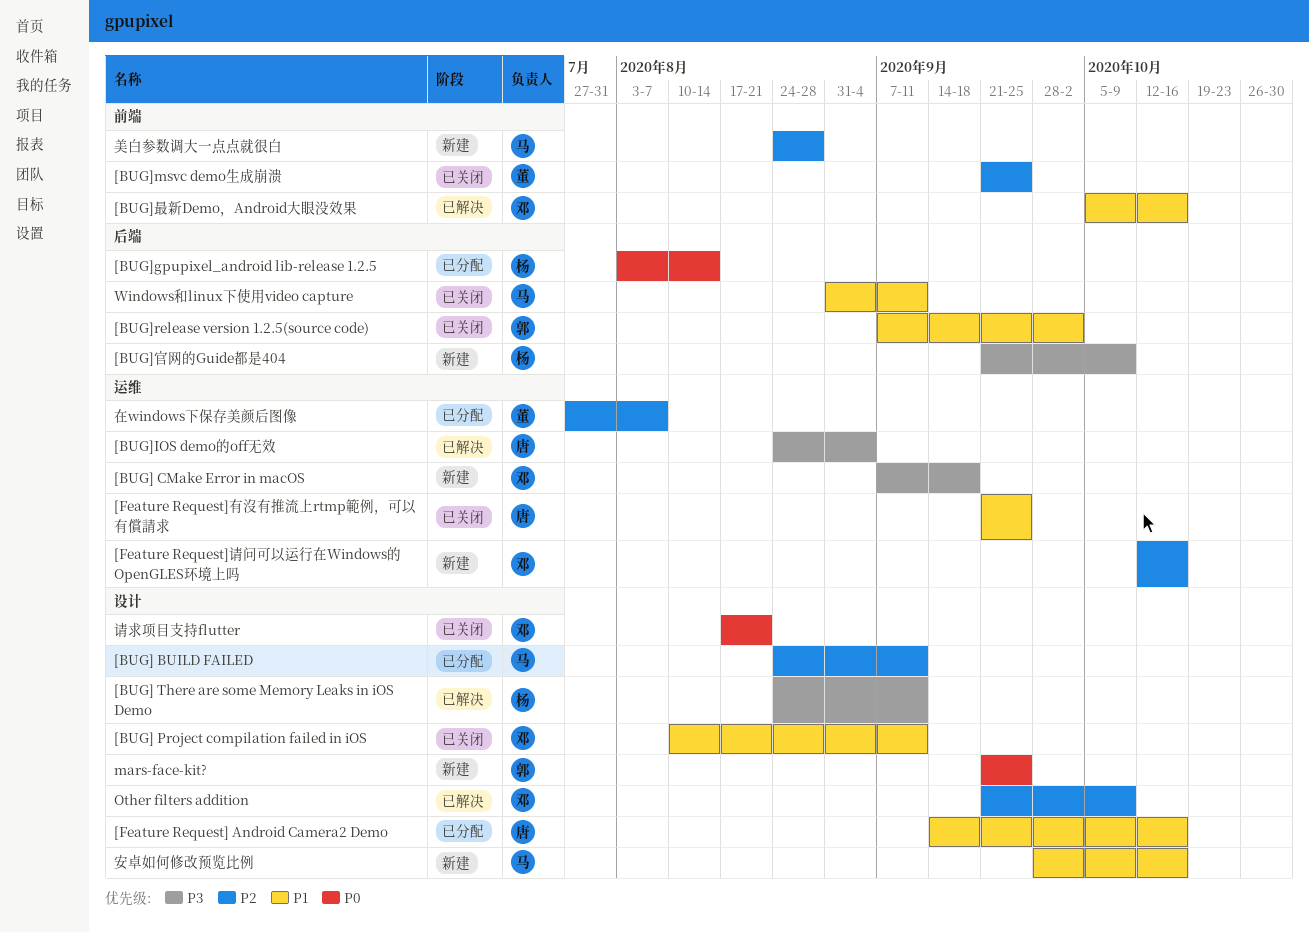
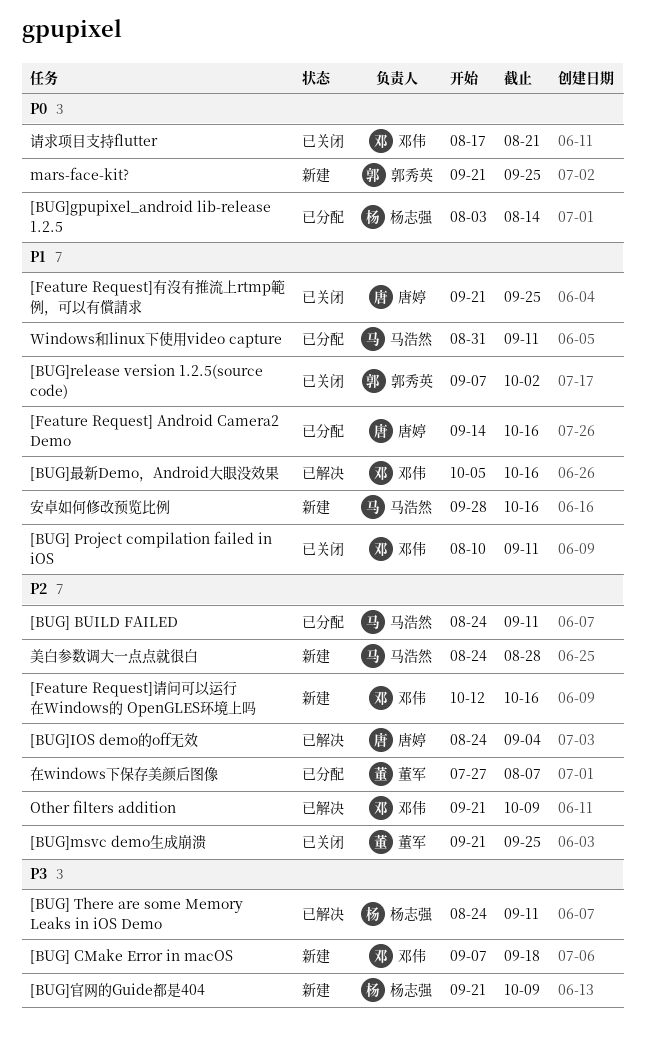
[BUG]IOS demo的off无效, priority: P3 -> P2
Windows和linux下使用video capture, status: 已关闭 -> 已分配

